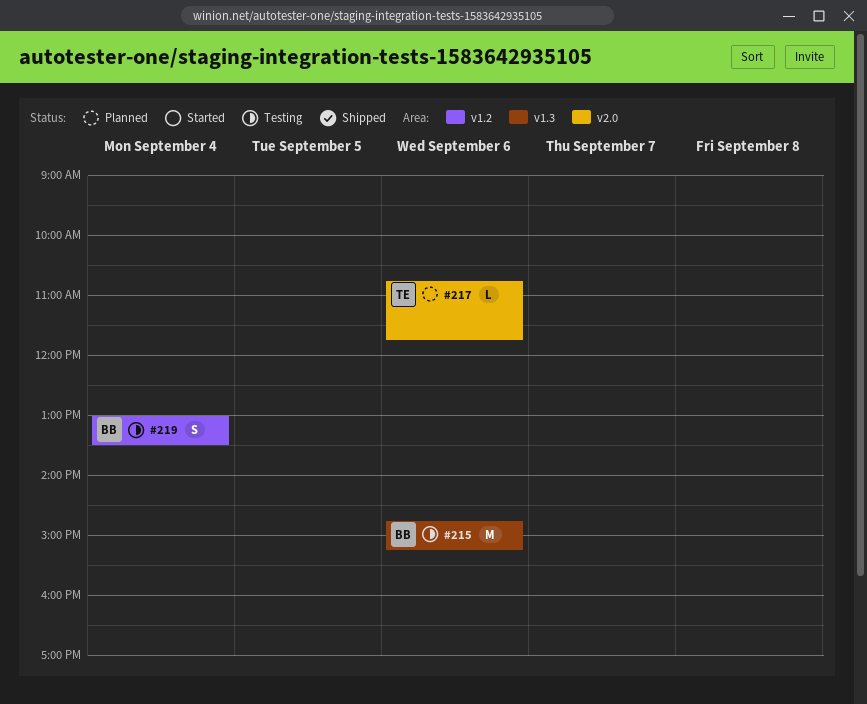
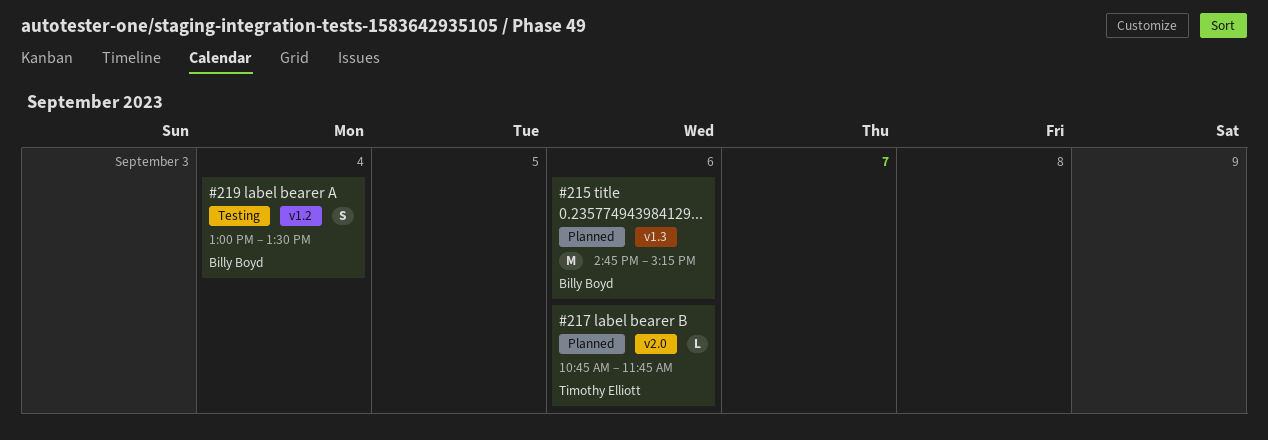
#215, status: Testing -> Planned

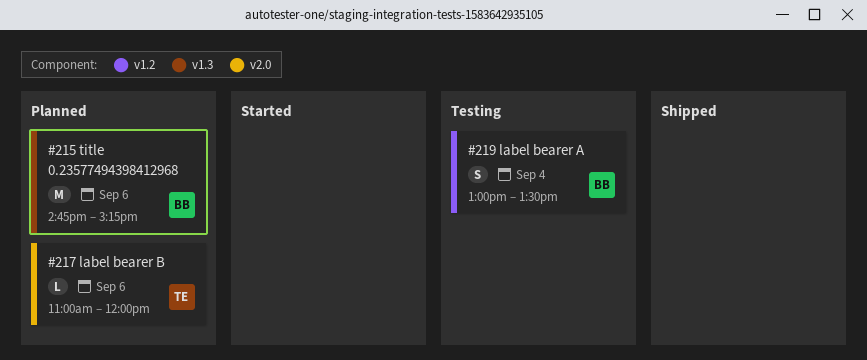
#217, begins: 10:45 -> 11:00
#217, ends: 11:45 -> 12:00

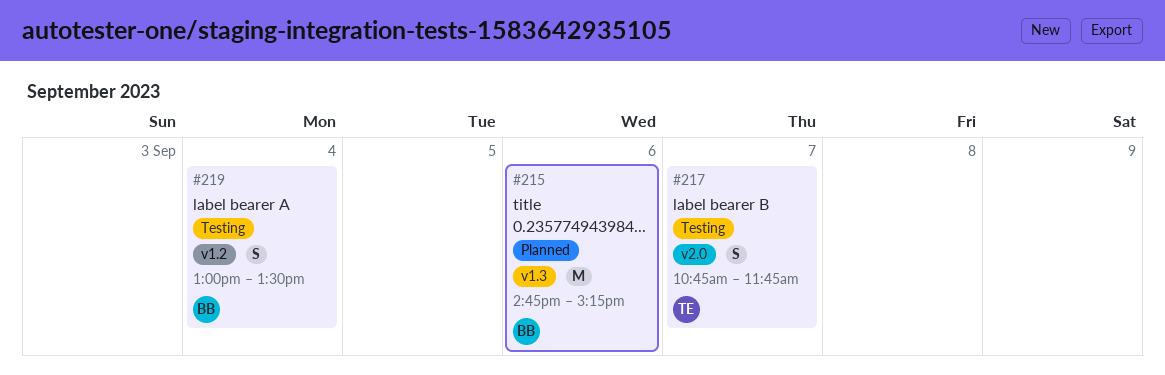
#217, status: Planned -> Testing
#217, estimate: L -> S
#217, day: Sep 6 -> Sep 7
#217, begins: 11:00 -> 10:45
#217, ends: 12:00 -> 11:45

